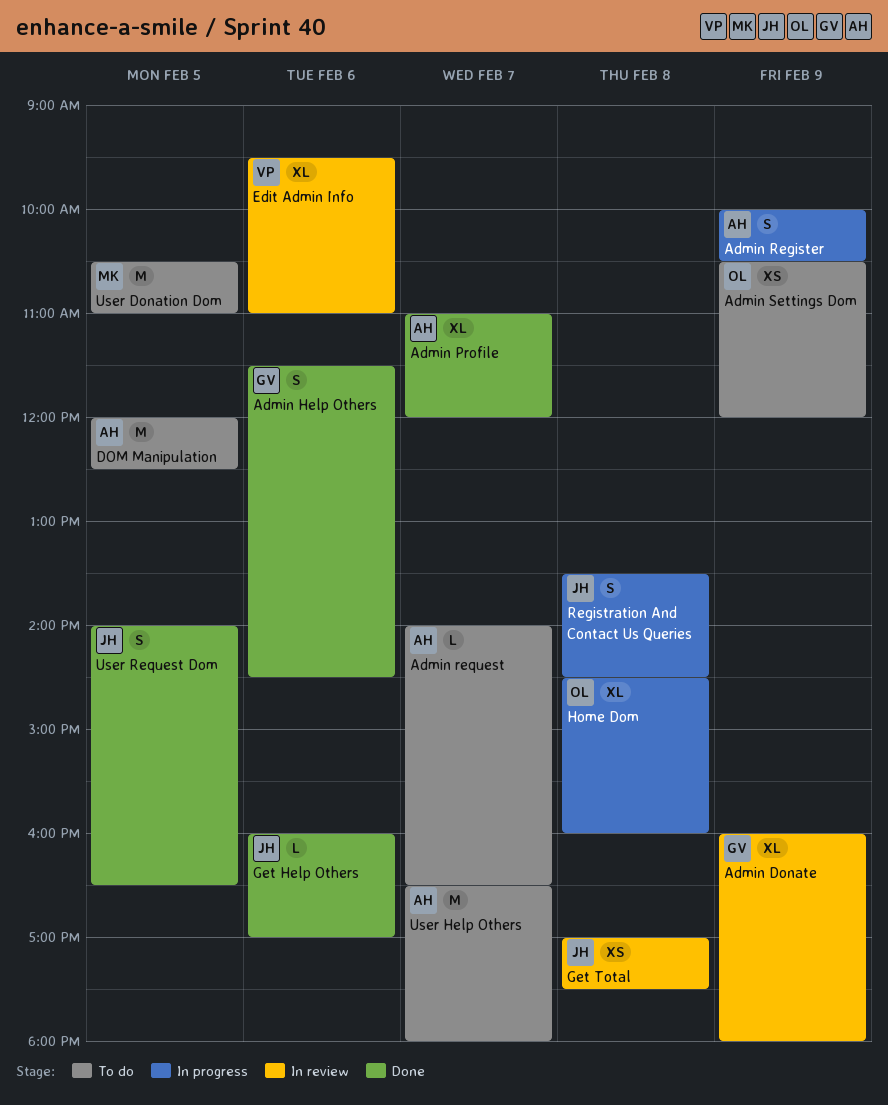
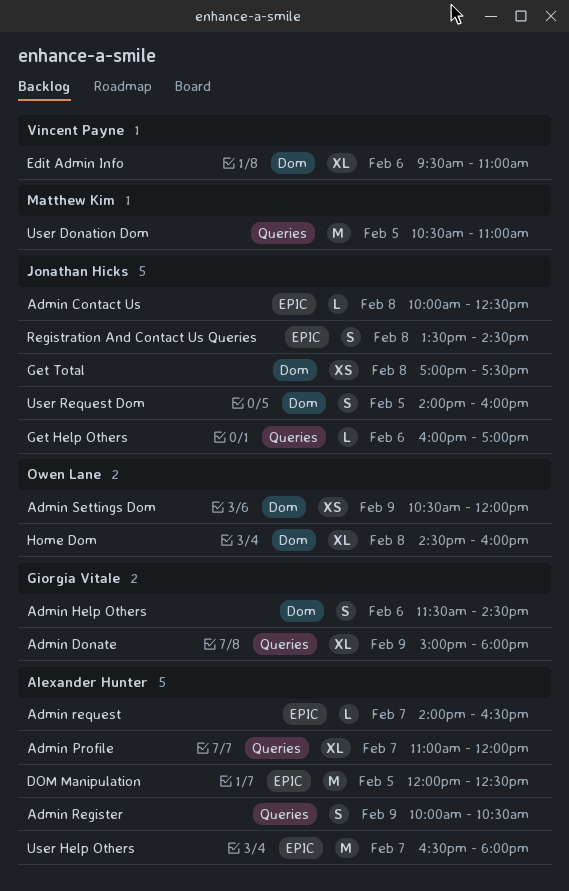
Admin Contact Us: none -> present
Admin Donate, begins: 16:00 -> 15:00
User Request Dom, ends: 16:30 -> 16:00

